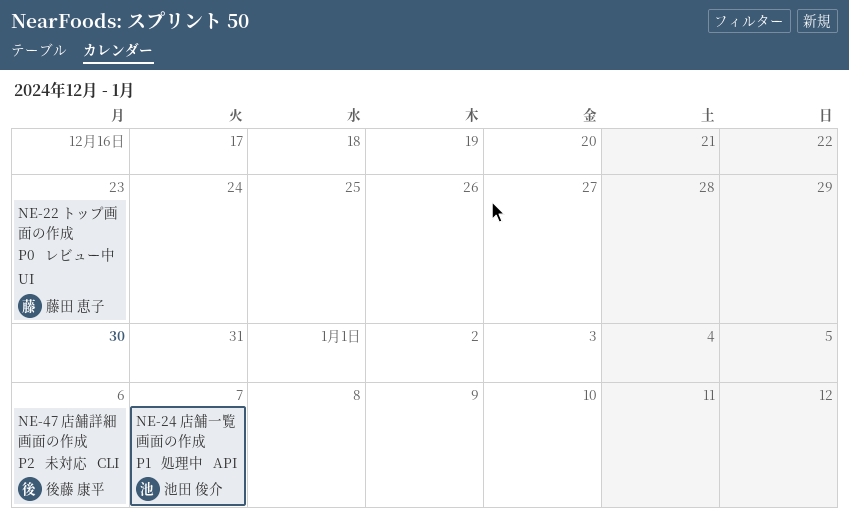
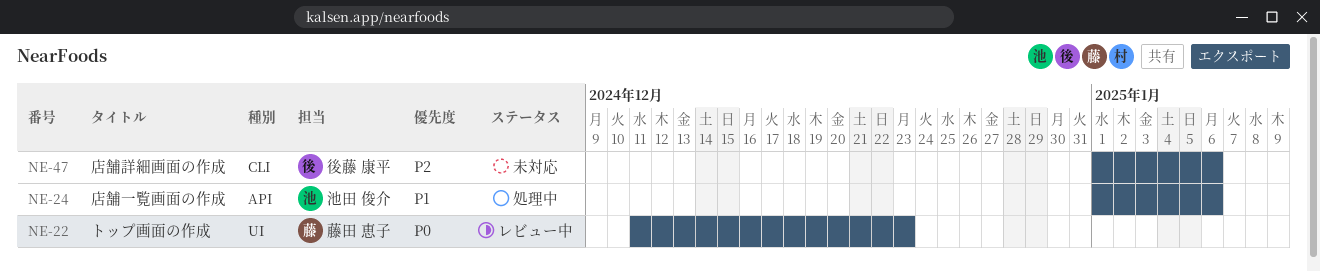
NE-24, due: Jan 7 -> Jan 6

